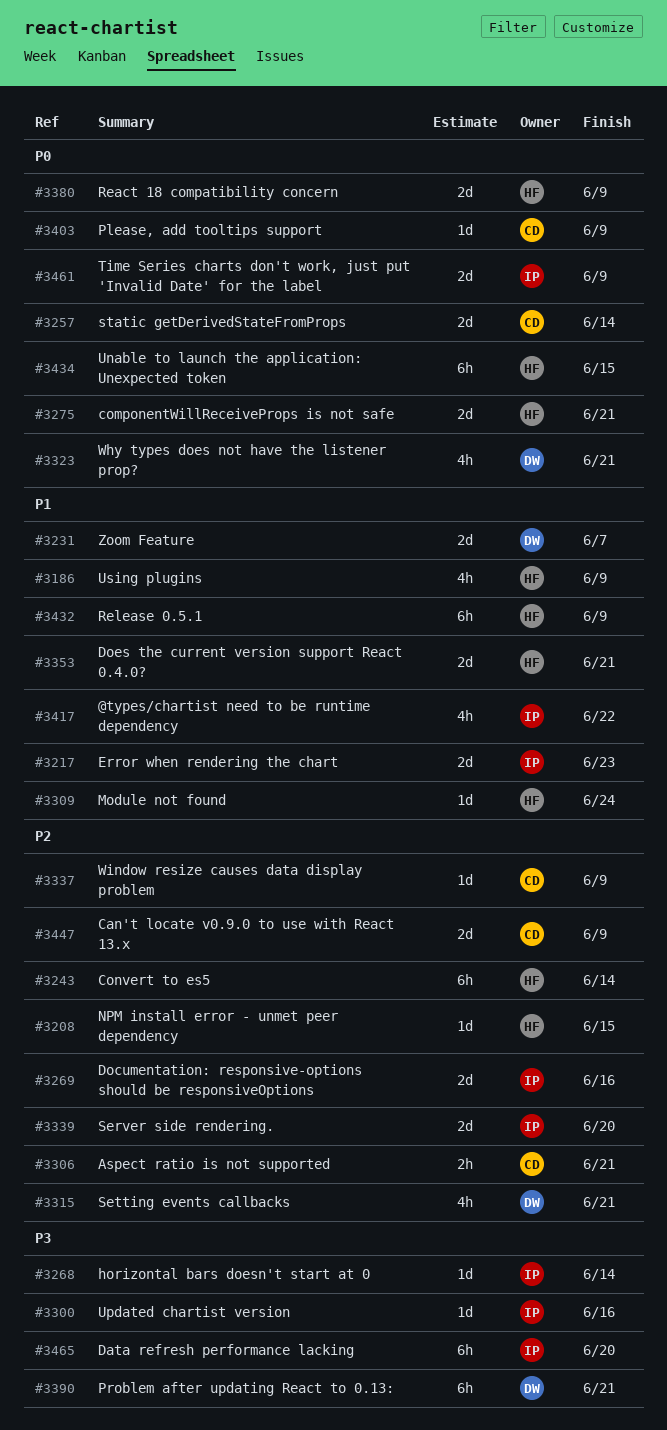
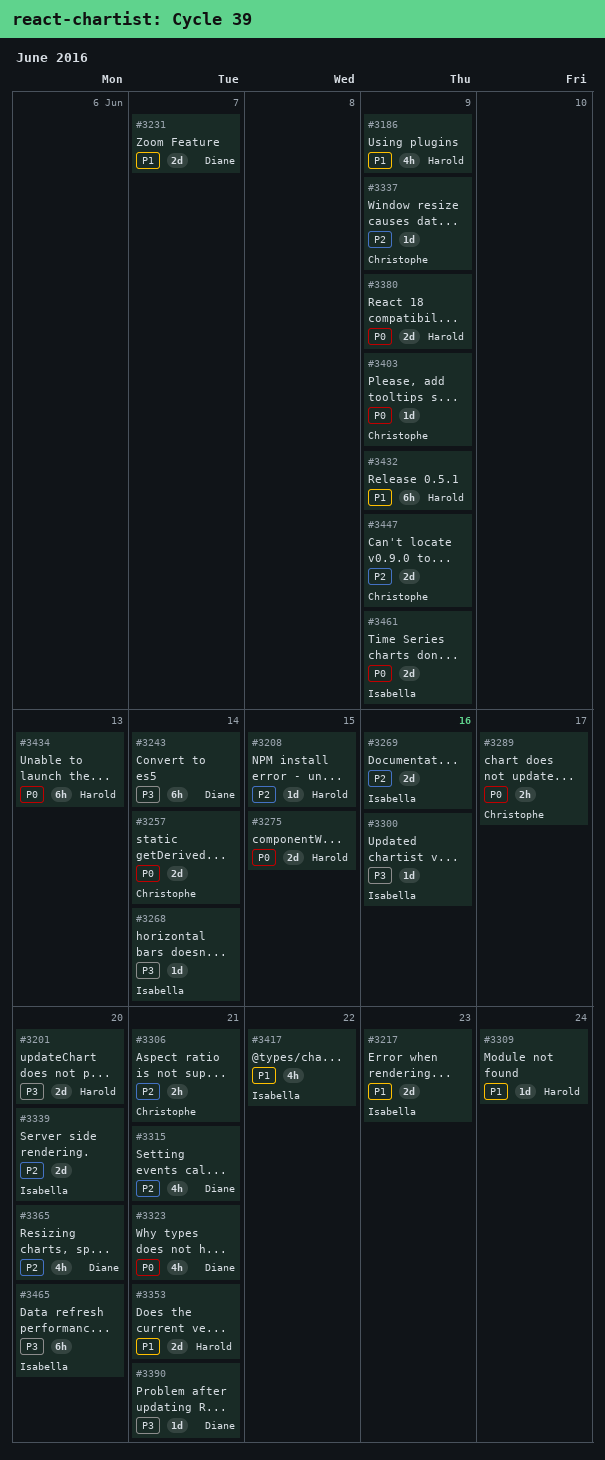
#3201: none -> present
#3243, owner: Harold -> Diane
#3243, priority: P2 -> P3
#3275, due: Jun 21 -> Jun 15
#3289: none -> present
#3365: none -> present
#3390, estimate: 6h -> 1d
#3434, due: Jun 15 -> Jun 13

